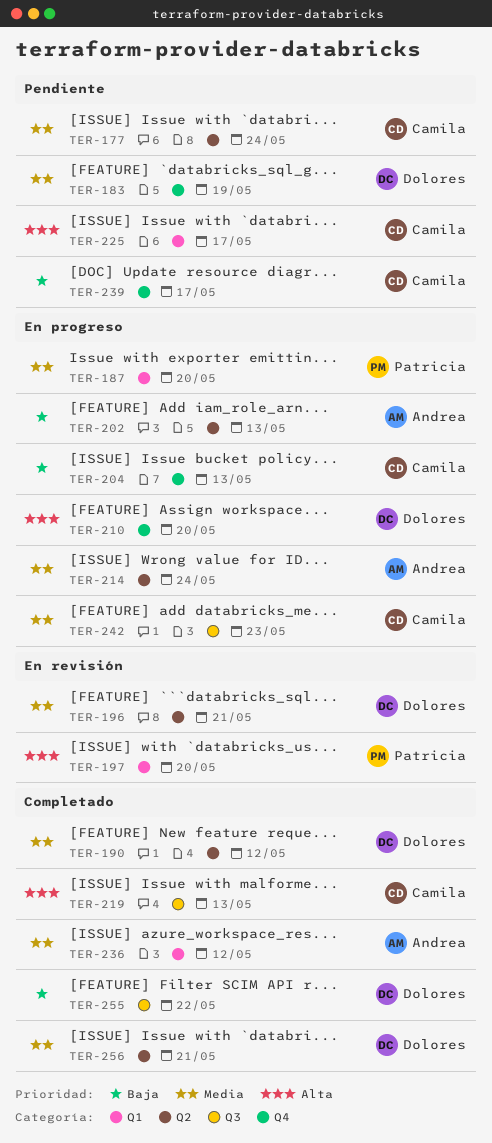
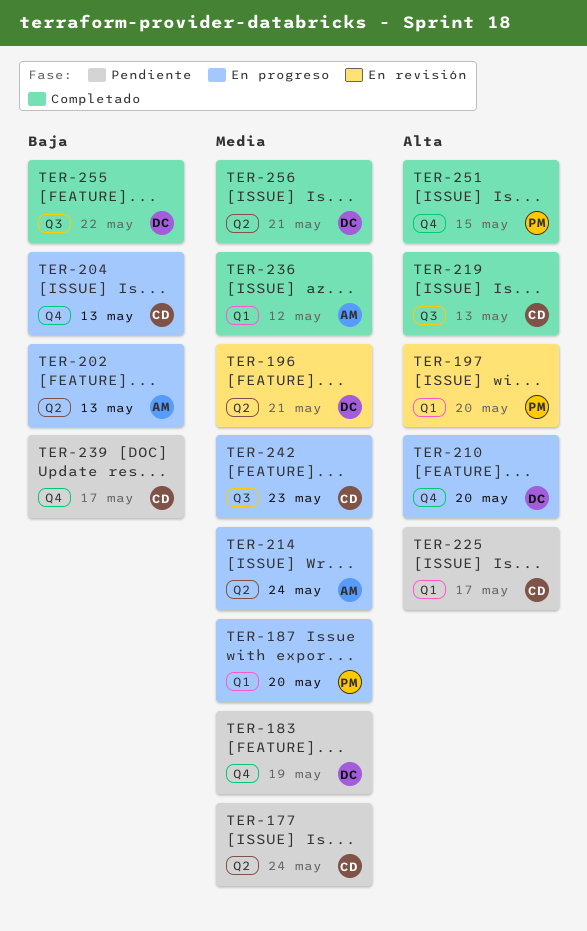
TER-190: present -> none
TER-251: none -> present

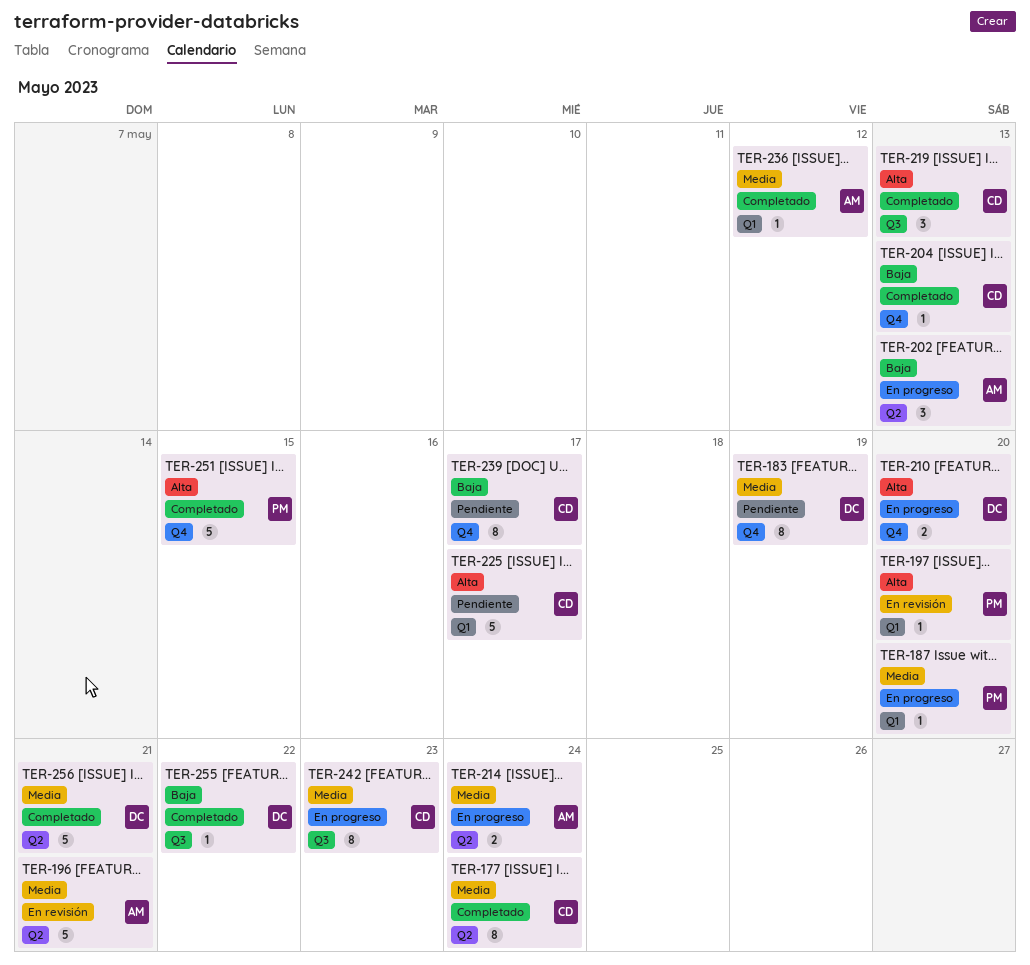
TER-177, status: Pendiente -> Completado
TER-196, owner: DC -> AM
TER-204, status: En progreso -> Completado

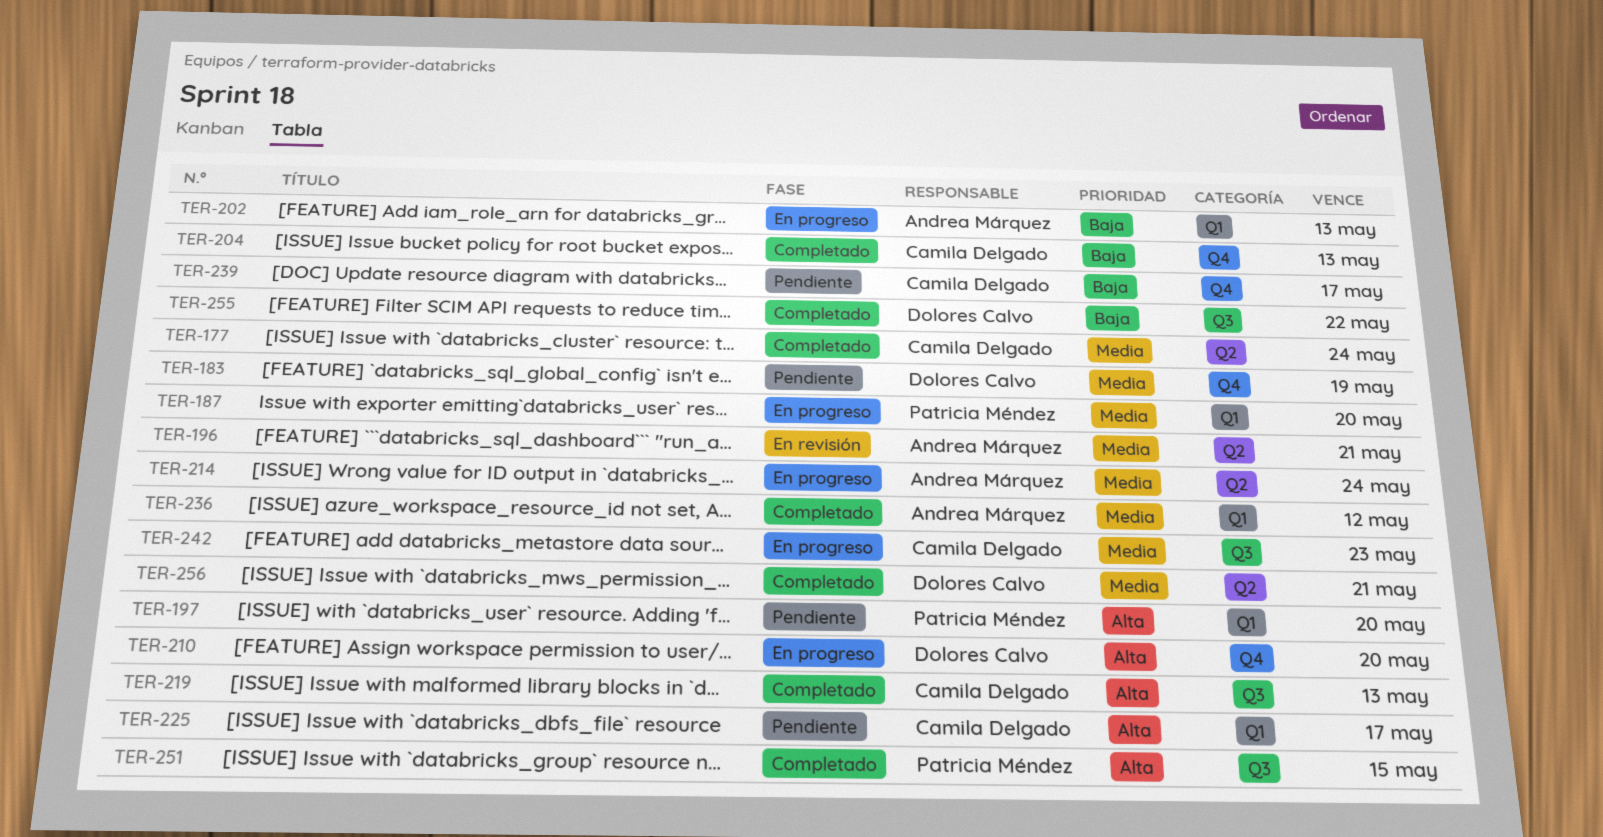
TER-197, status: En revisión -> Pendiente
TER-202, label: Q2 -> Q1
TER-251, label: Q4 -> Q3

